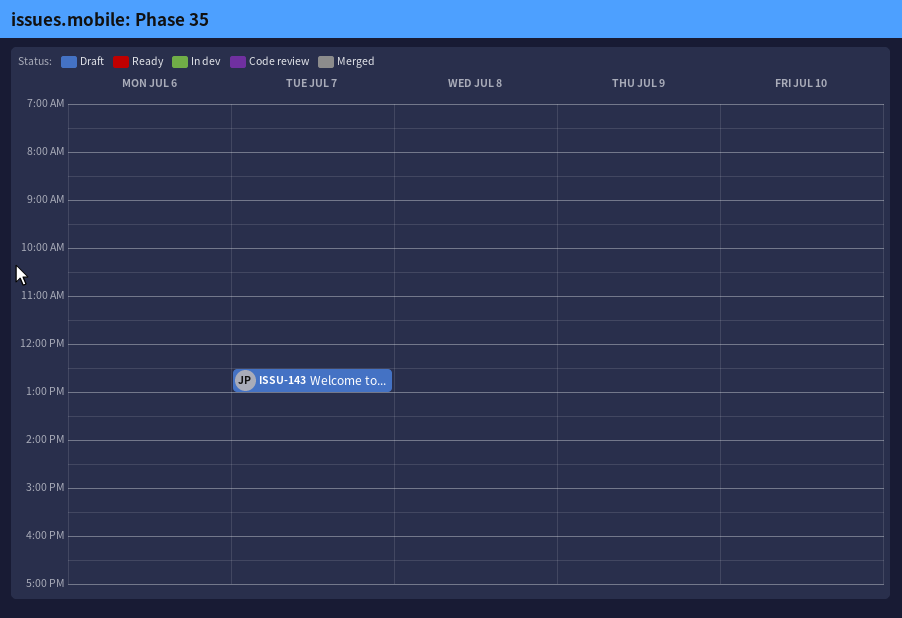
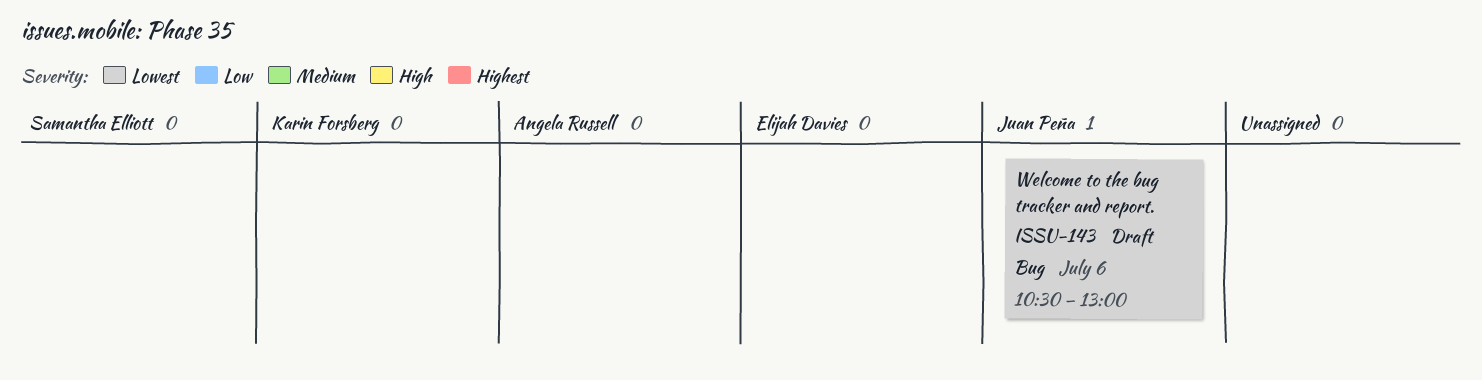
ISSU-143, day: Jul 7 -> Jul 6
ISSU-143, begins: 12:30 -> 10:30

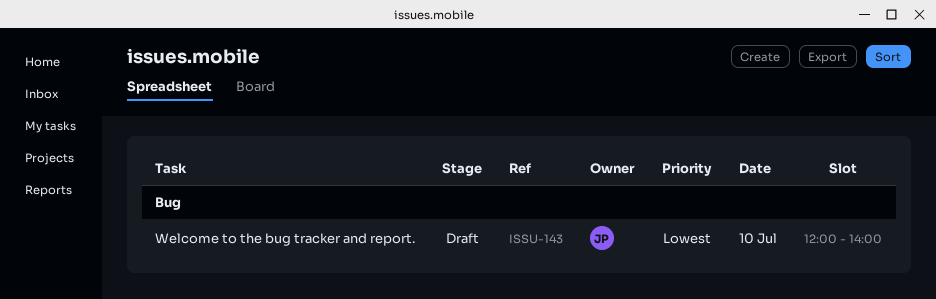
ISSU-143, day: Jul 6 -> Jul 10
ISSU-143, begins: 10:30 -> 12:00
ISSU-143, ends: 13:00 -> 14:00

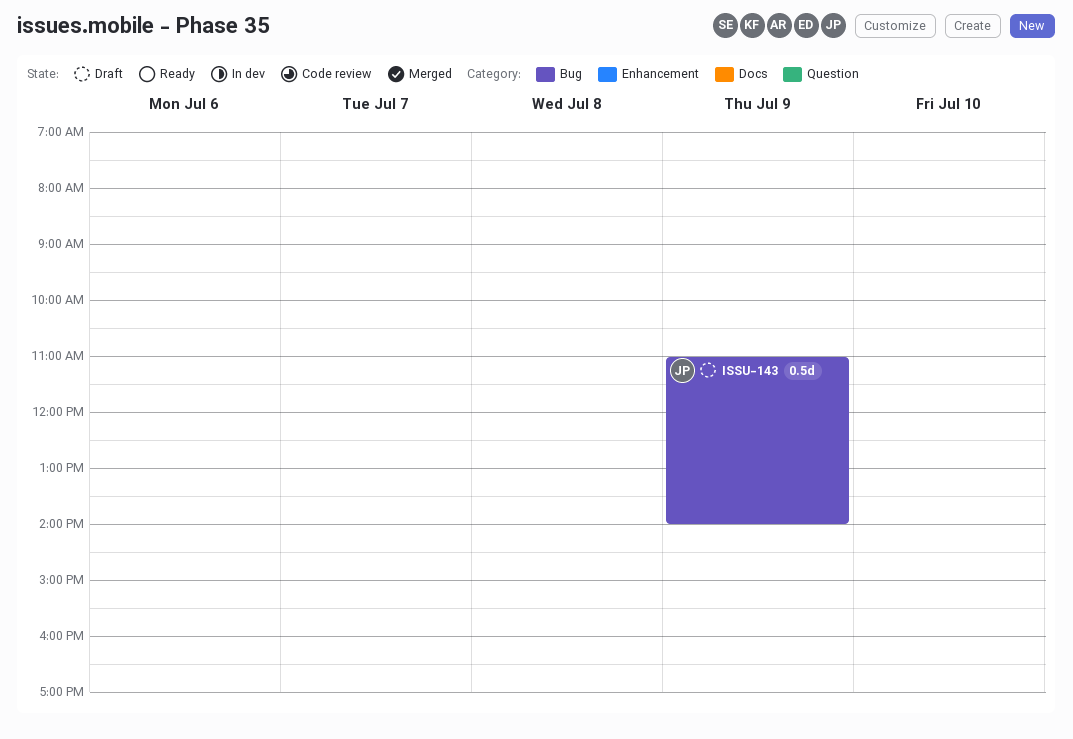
ISSU-143, day: Jul 10 -> Jul 9
ISSU-143, begins: 12:00 -> 11:00

